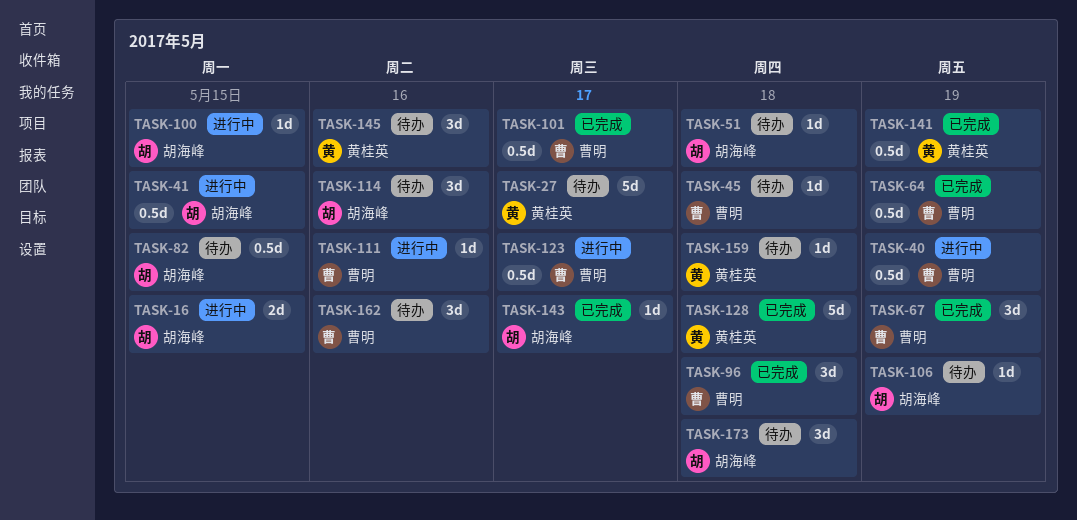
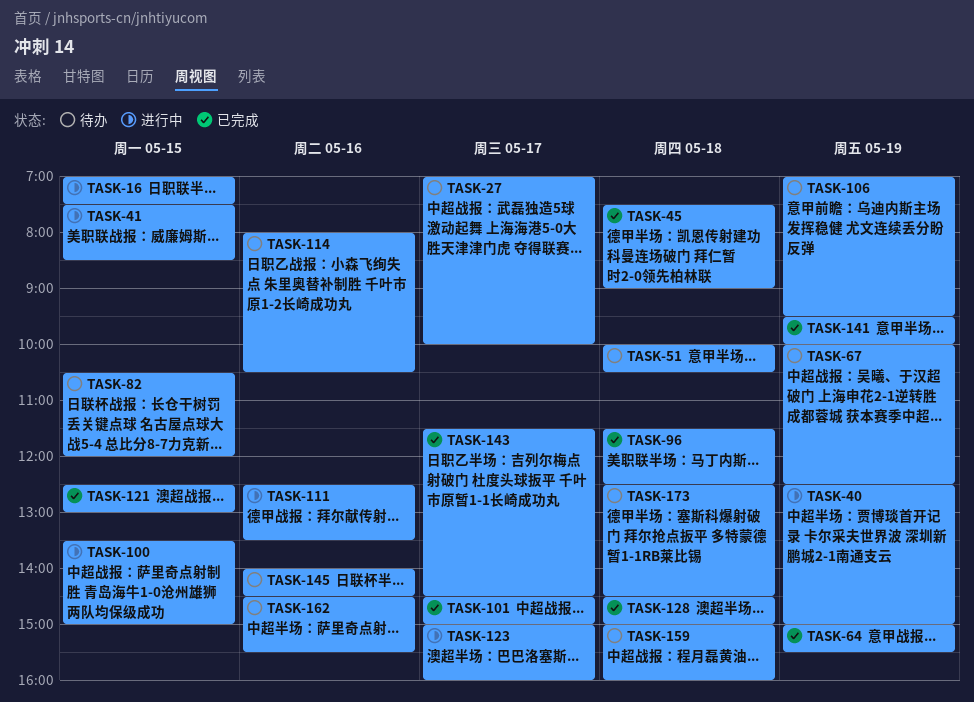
TASK-45, status: 待办 -> 已完成
TASK-67, status: 已完成 -> 待办
TASK-121: none -> present

